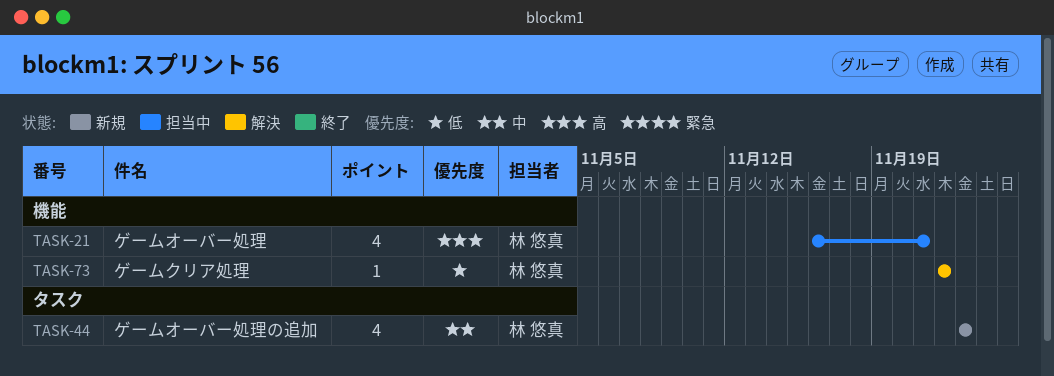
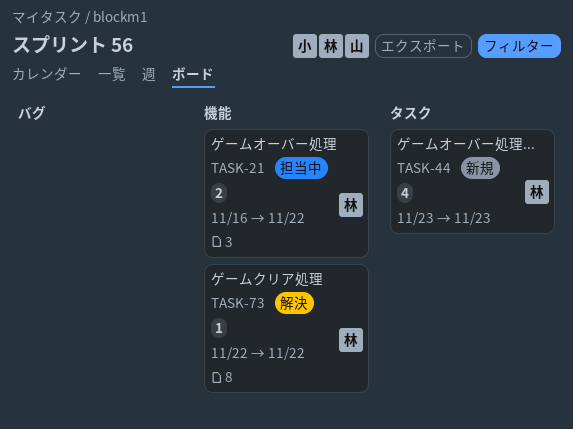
TASK-21, estimate: 4 -> 2
TASK-21, due: Nov 21 -> Nov 22

